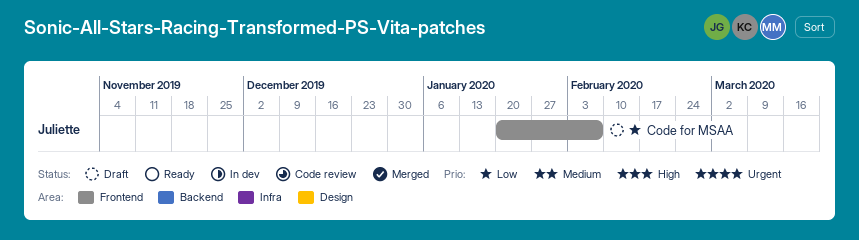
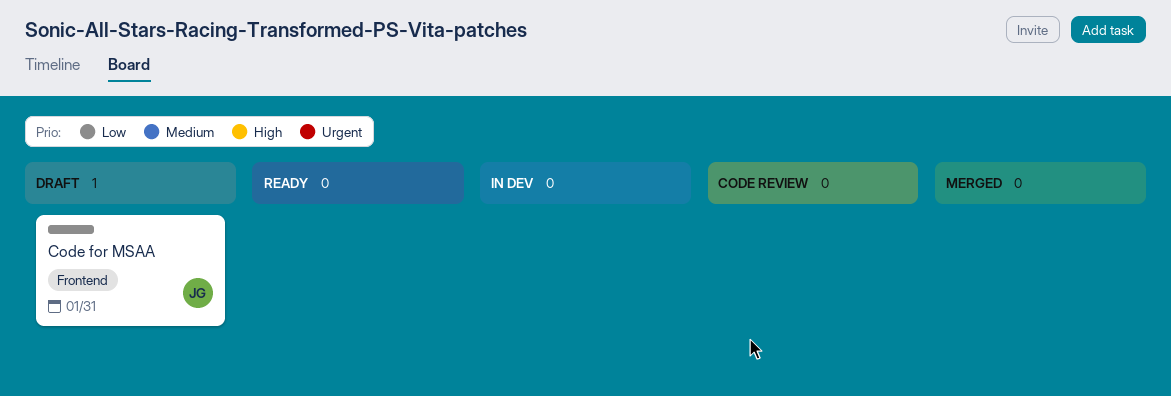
Code for MSAA, due: Feb 7 -> Jan 31

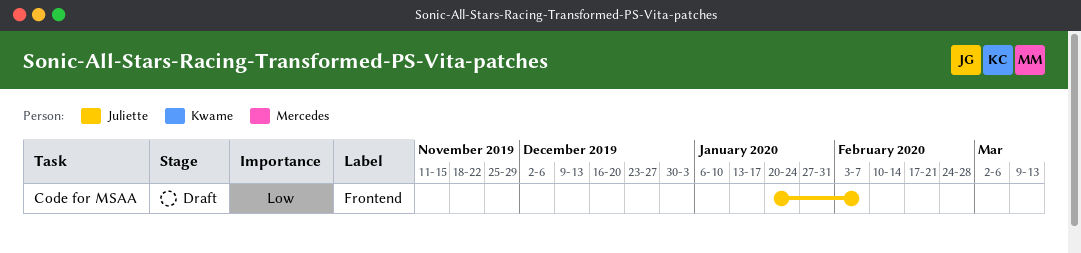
Code for MSAA, due: Jan 31 -> Feb 7

